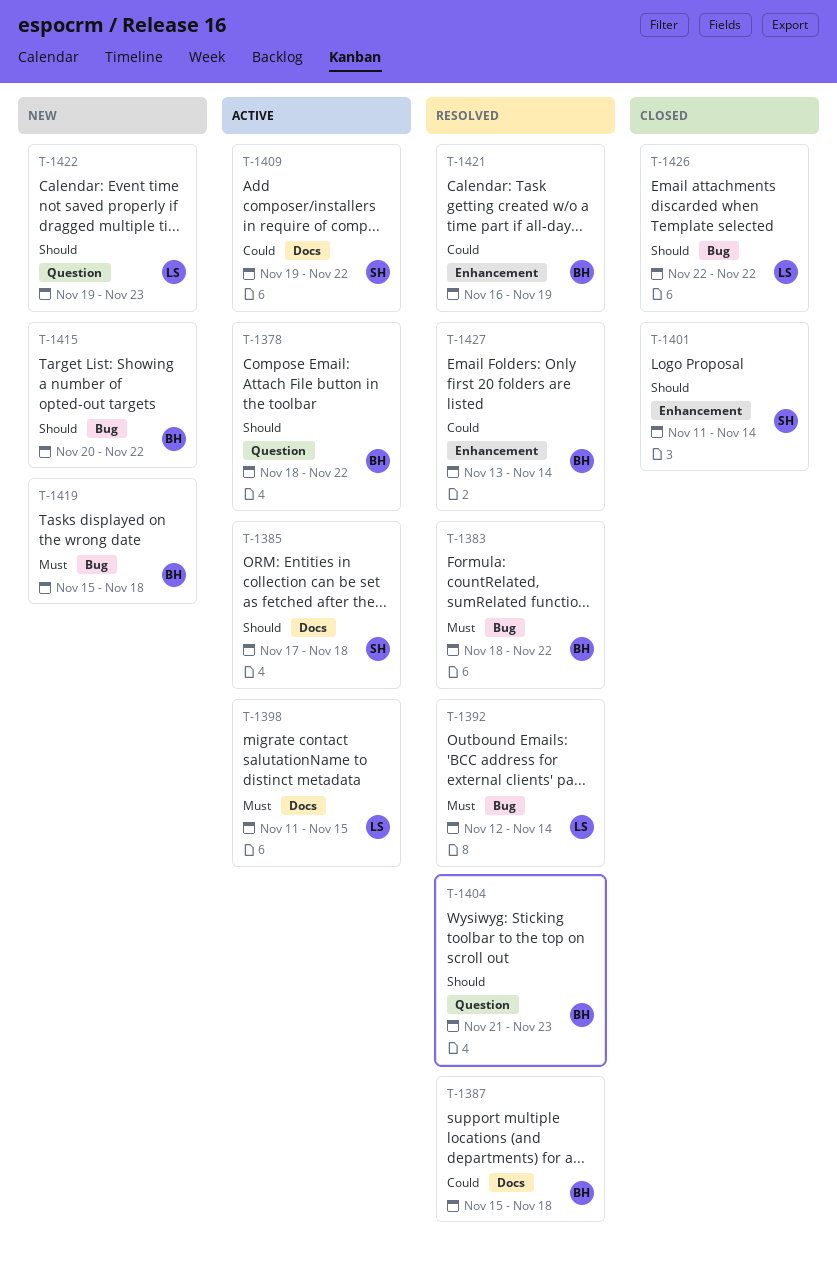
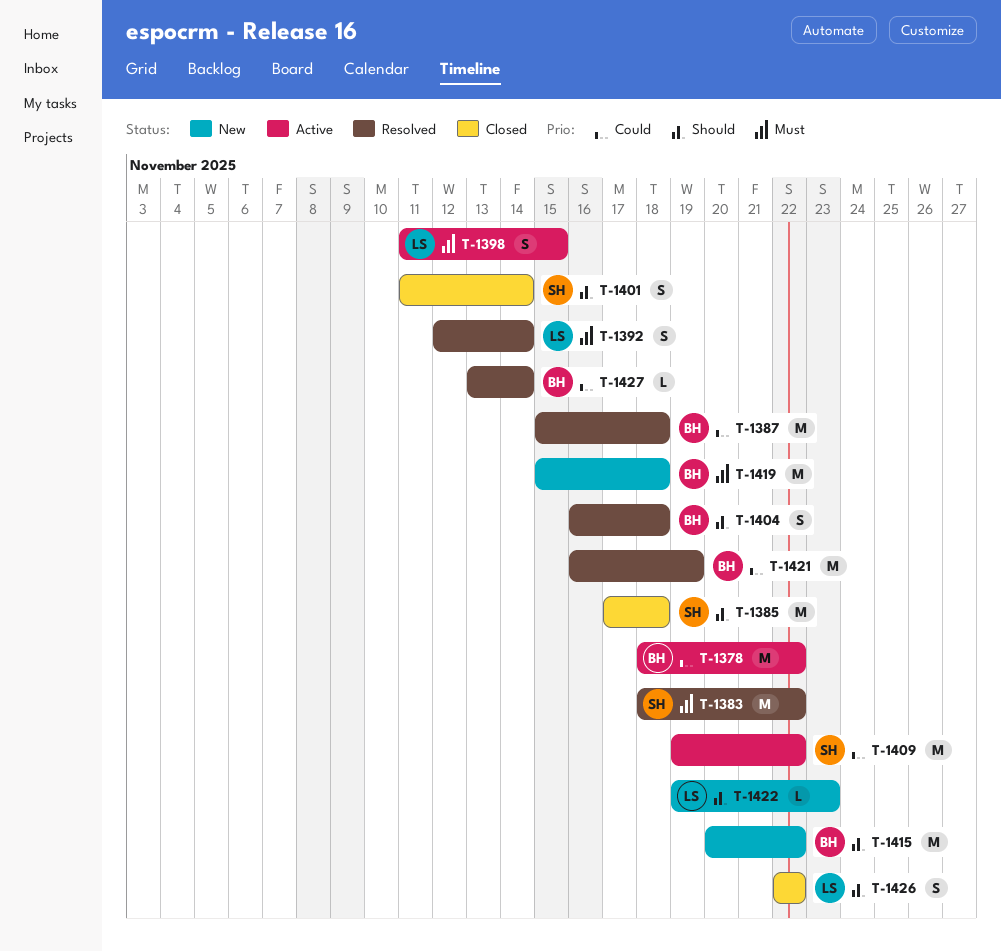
T-1378, priority: Should -> Could
T-1383, owner: BH -> SH
T-1385, status: Active -> Closed
T-1404, start: Nov 21 -> Nov 16
T-1404, due: Nov 23 -> Nov 18

